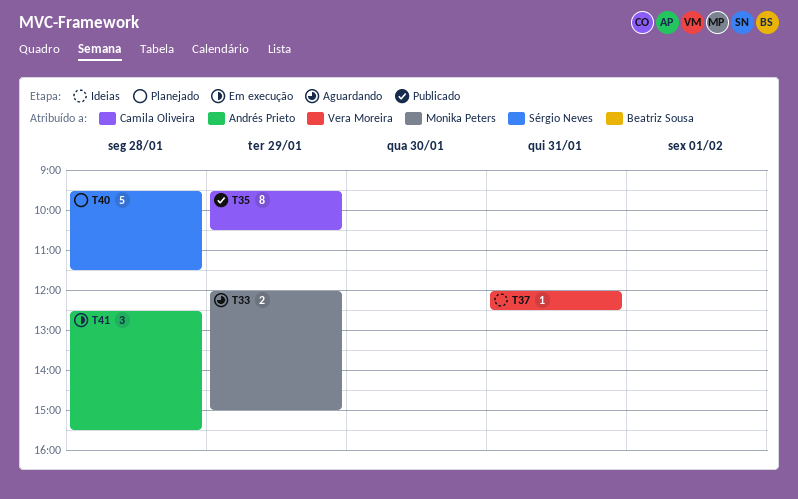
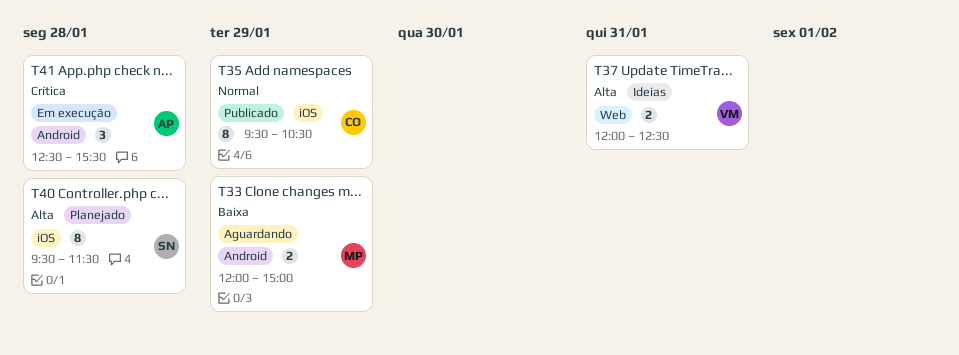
T37, estimate: 1 -> 2
T40, estimate: 5 -> 8

